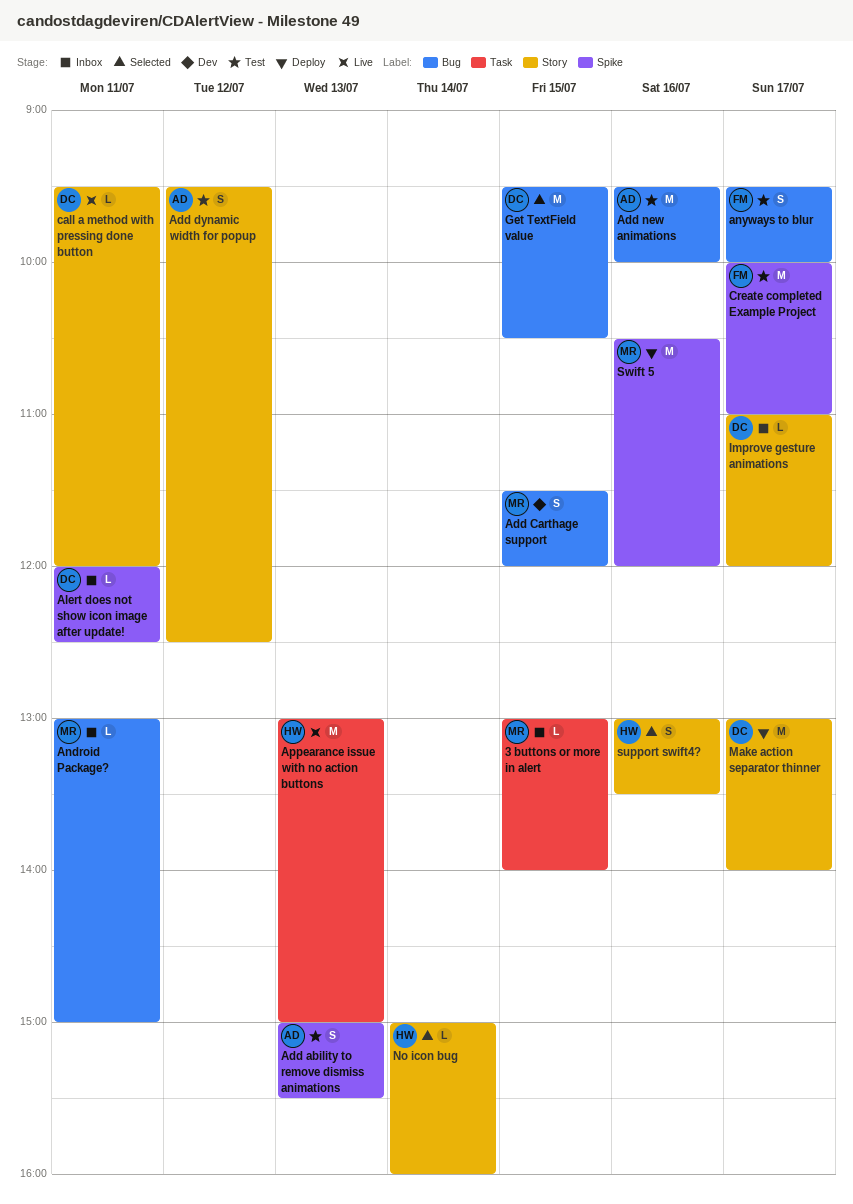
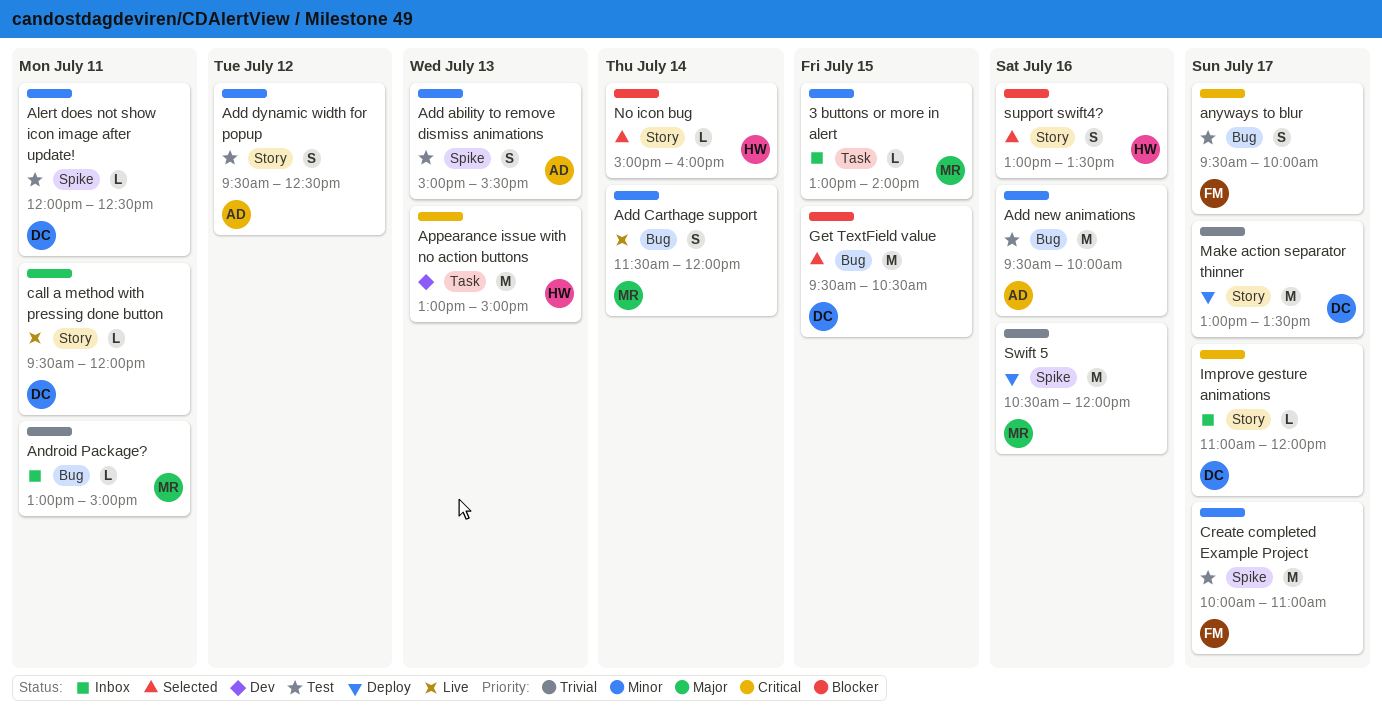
Add Carthage support, status: Dev -> Live
Add Carthage support, day: Jul 15 -> Jul 14
Alert does not show icon image after update!, status: Inbox -> Test
Appearance issue with no action buttons, status: Live -> Dev
Make action separator thinner, ends: 14:00 -> 13:30

